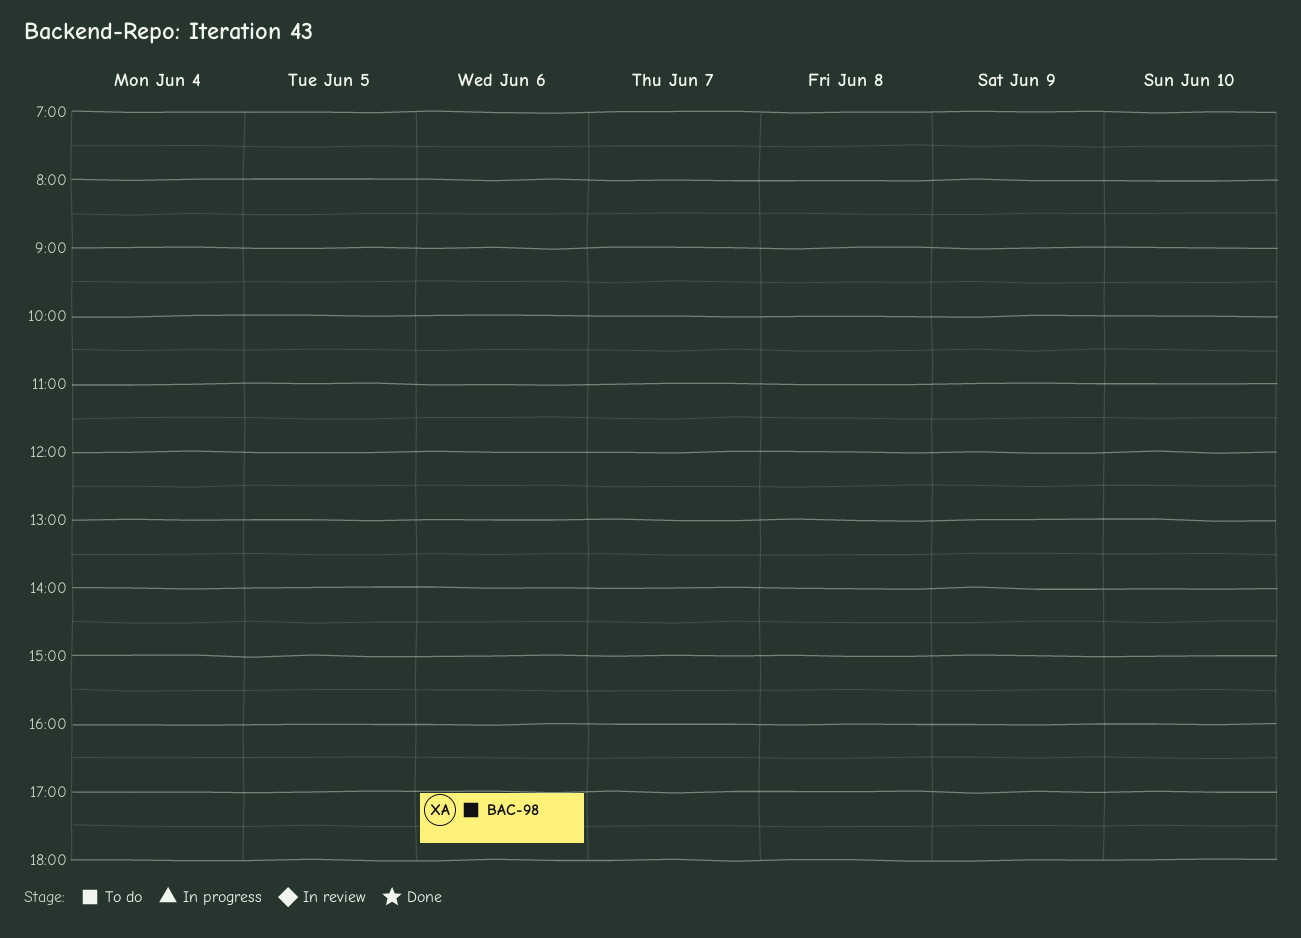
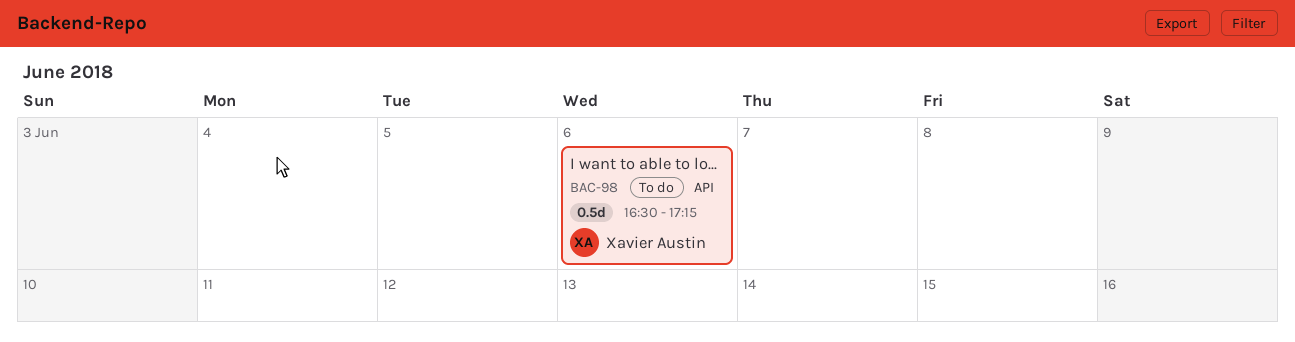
BAC-98, begins: 17:00 -> 16:30
BAC-98, ends: 17:45 -> 17:15

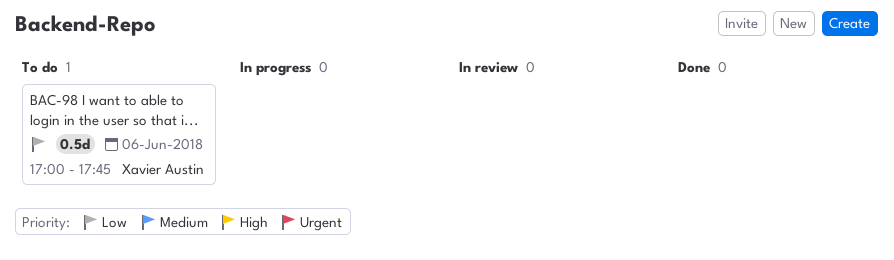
BAC-98, begins: 16:30 -> 17:00
BAC-98, ends: 17:15 -> 17:45

